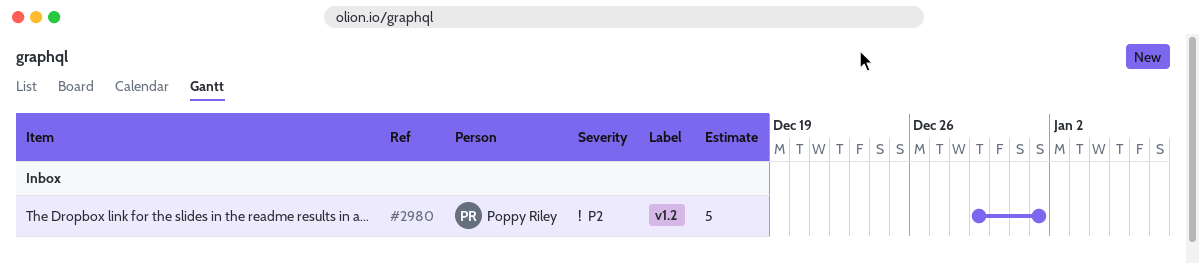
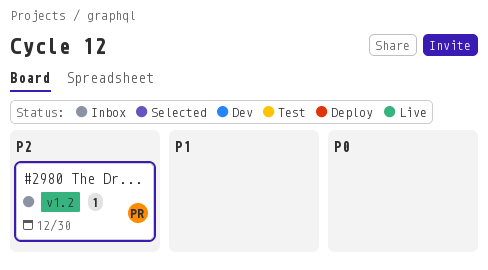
#2980, estimate: 5 -> 1
#2980, due: Jan 1 -> Dec 30

